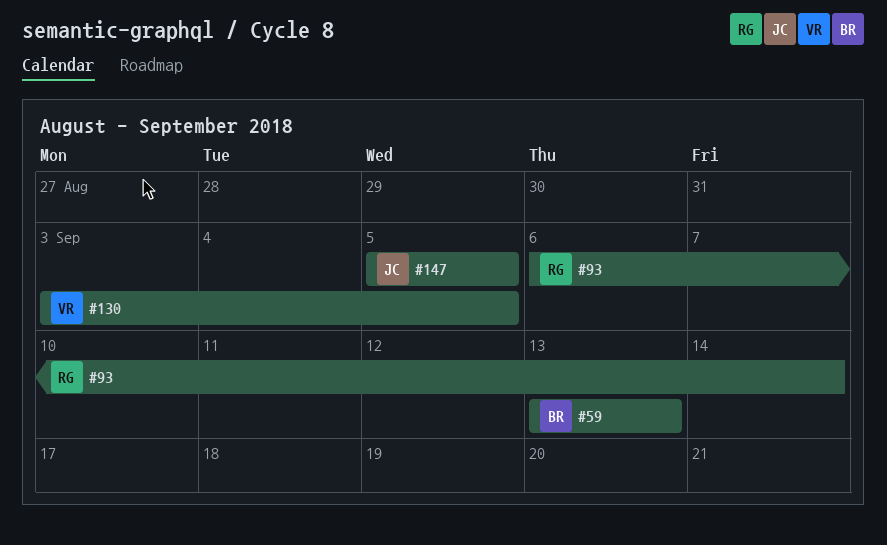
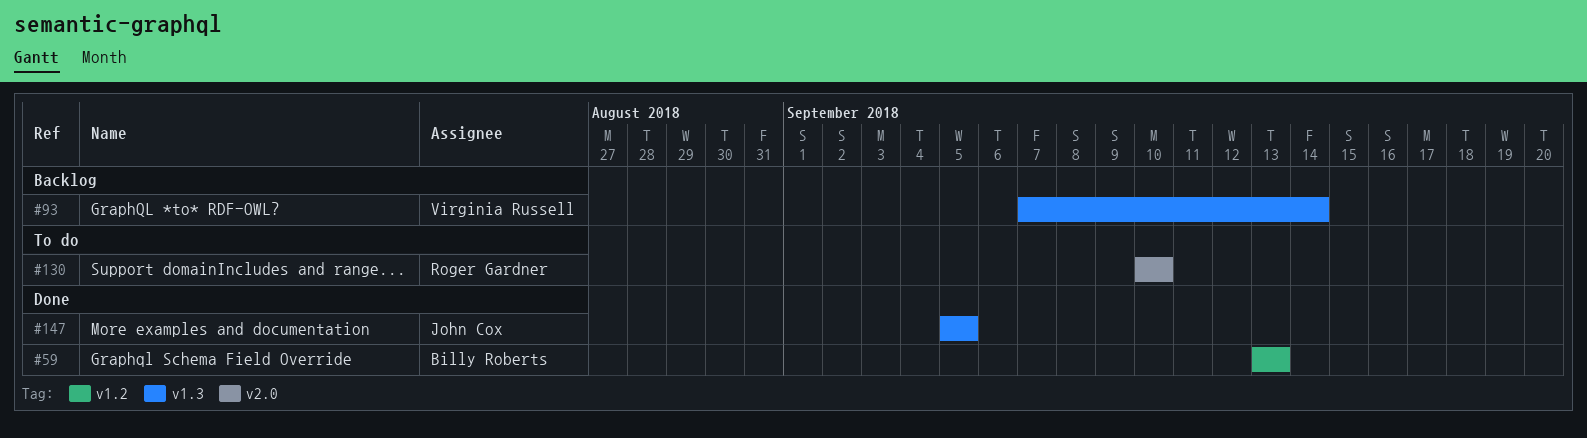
#93, owner: Roger Gardner -> Virginia Russell
#93, start: Sep 6 -> Sep 7
#130, owner: Virginia Russell -> Roger Gardner
#130, start: Sep 3 -> Sep 10
#130, due: Sep 5 -> Sep 10

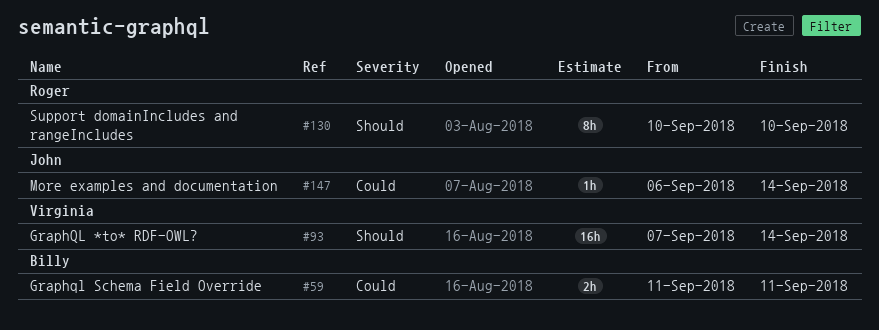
#59, start: Sep 13 -> Sep 11
#59, due: Sep 13 -> Sep 11
#147, start: Sep 5 -> Sep 6
#147, due: Sep 5 -> Sep 14

